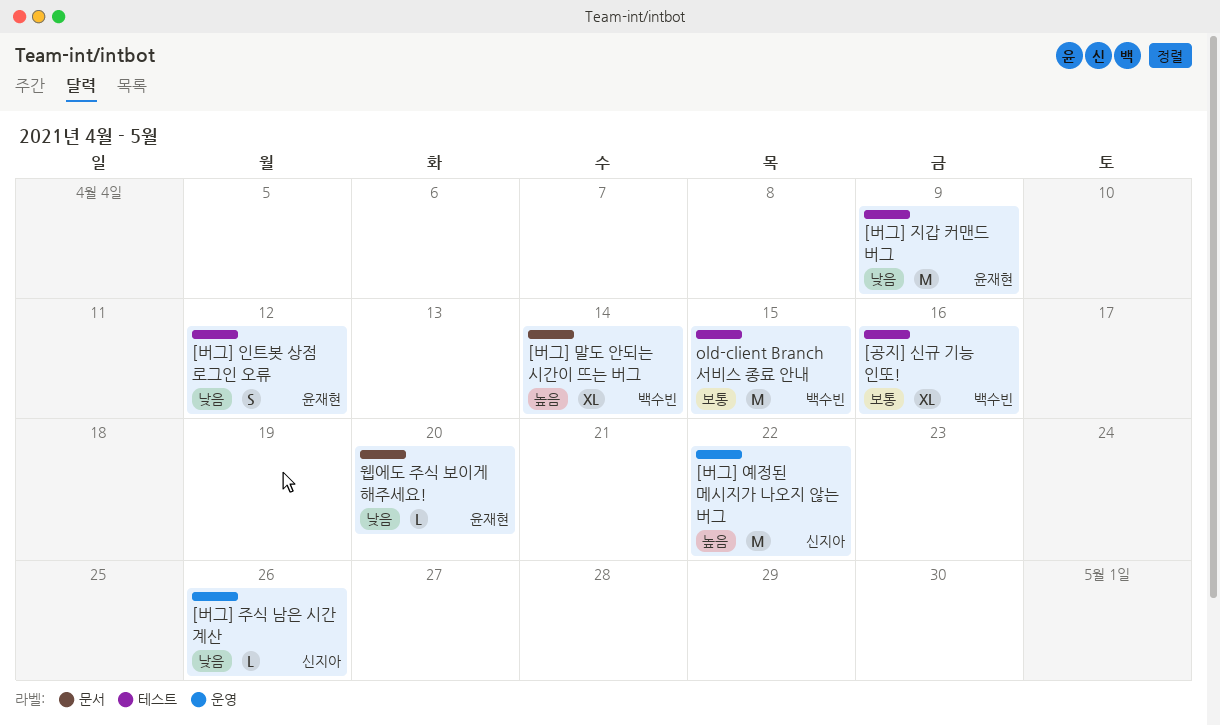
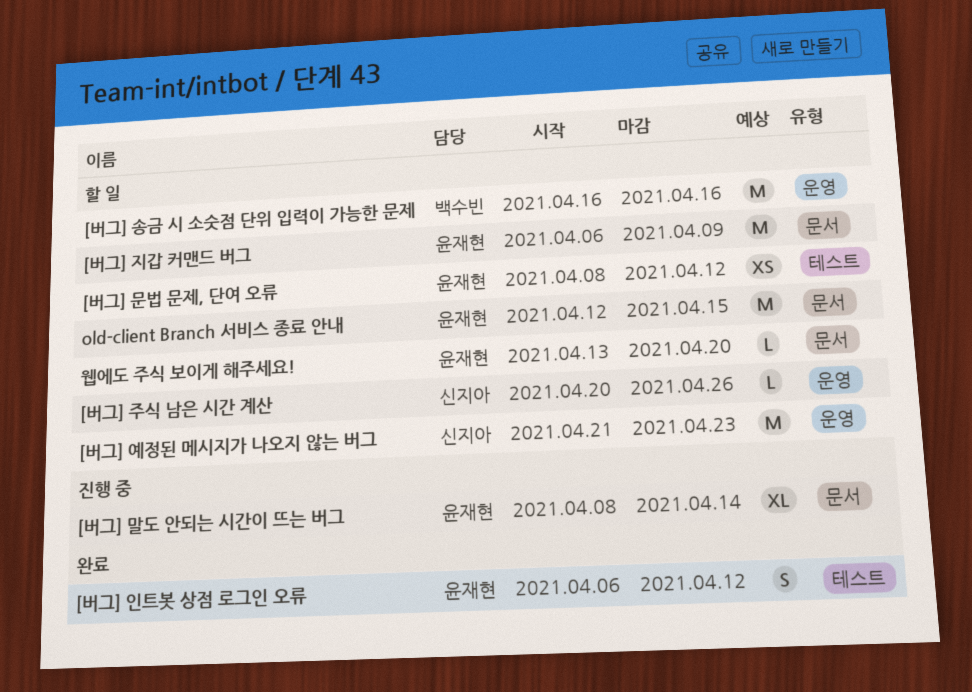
[공지] 신규 기능 인또!: present -> none
[버그] 말도 안되는 시간이 뜨는 버그, owner: 백수빈 -> 윤재현
[버그] 문법 문제, 단여 오류: none -> present
[버그] 송금 시 소숫점 단위 입력이 가능한 문제: none -> present
[버그] 예정된 메시지가 나오지 않는 버그, due: Apr 22 -> Apr 23
[버그] 지갑 커맨드 버그, label: 테스트 -> 문서
old-client Branch 서비스 종료 안내, owner: 백수빈 -> 윤재현
old-client Branch 서비스 종료 안내, label: 테스트 -> 문서

